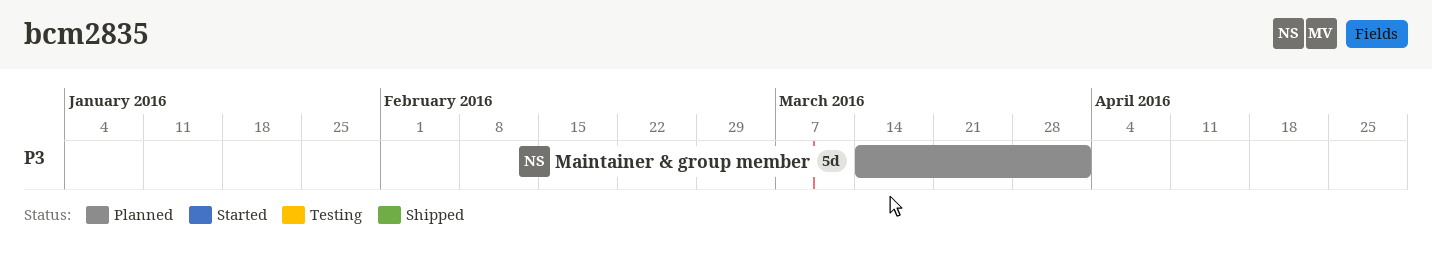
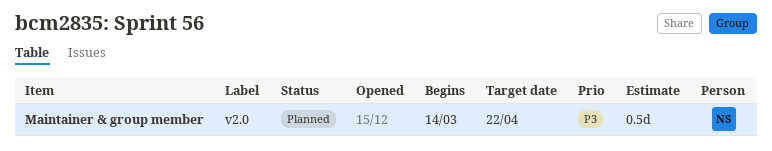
Maintainer & group member, estimate: 5d -> 0.5d
Maintainer & group member, due: Apr 1 -> Apr 22

